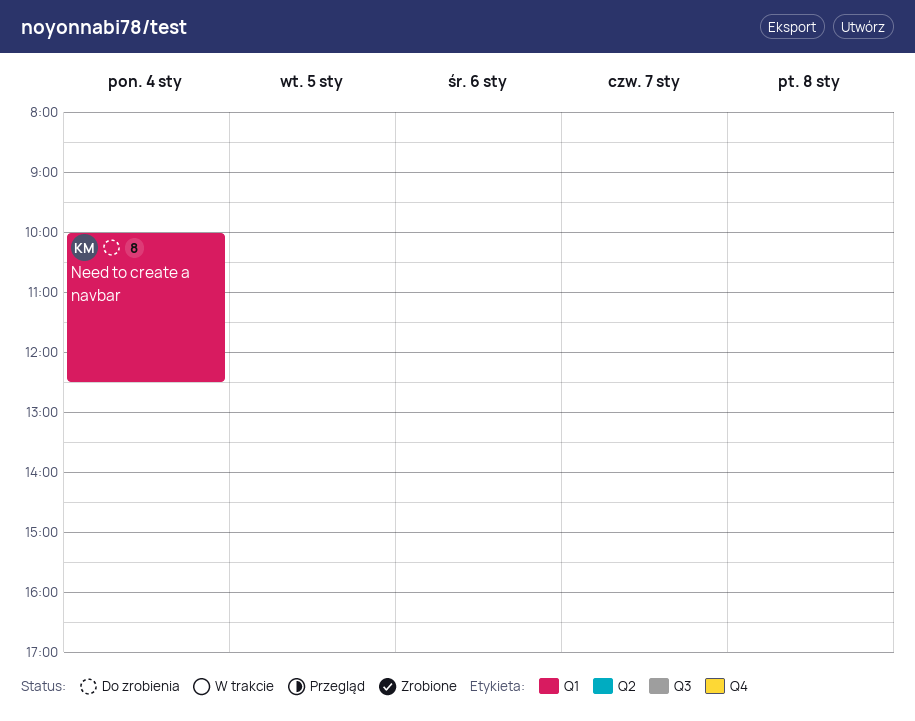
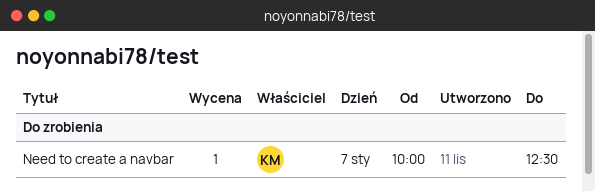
Need to create a navbar, estimate: 8 -> 1
Need to create a navbar, day: Jan 4 -> Jan 7

